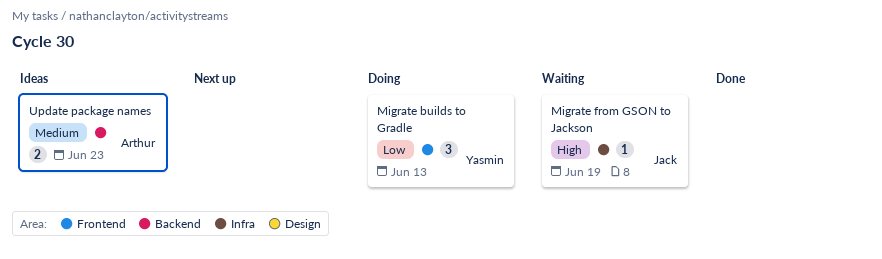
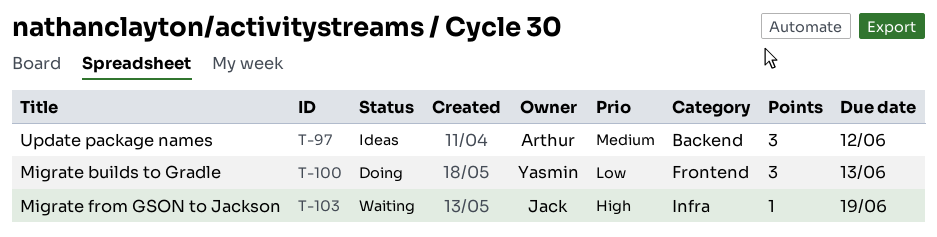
Update package names, estimate: 2 -> 3
Update package names, due: Jun 23 -> Jun 12

